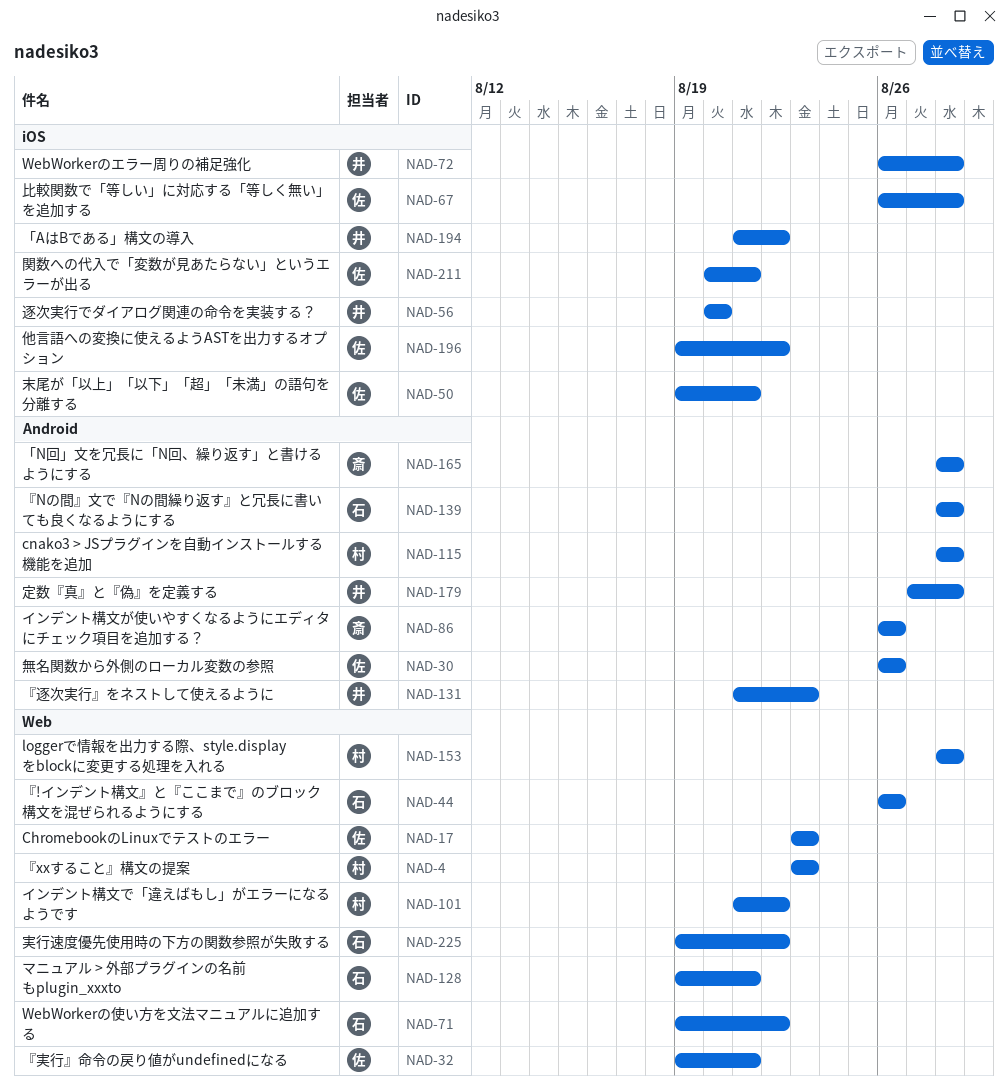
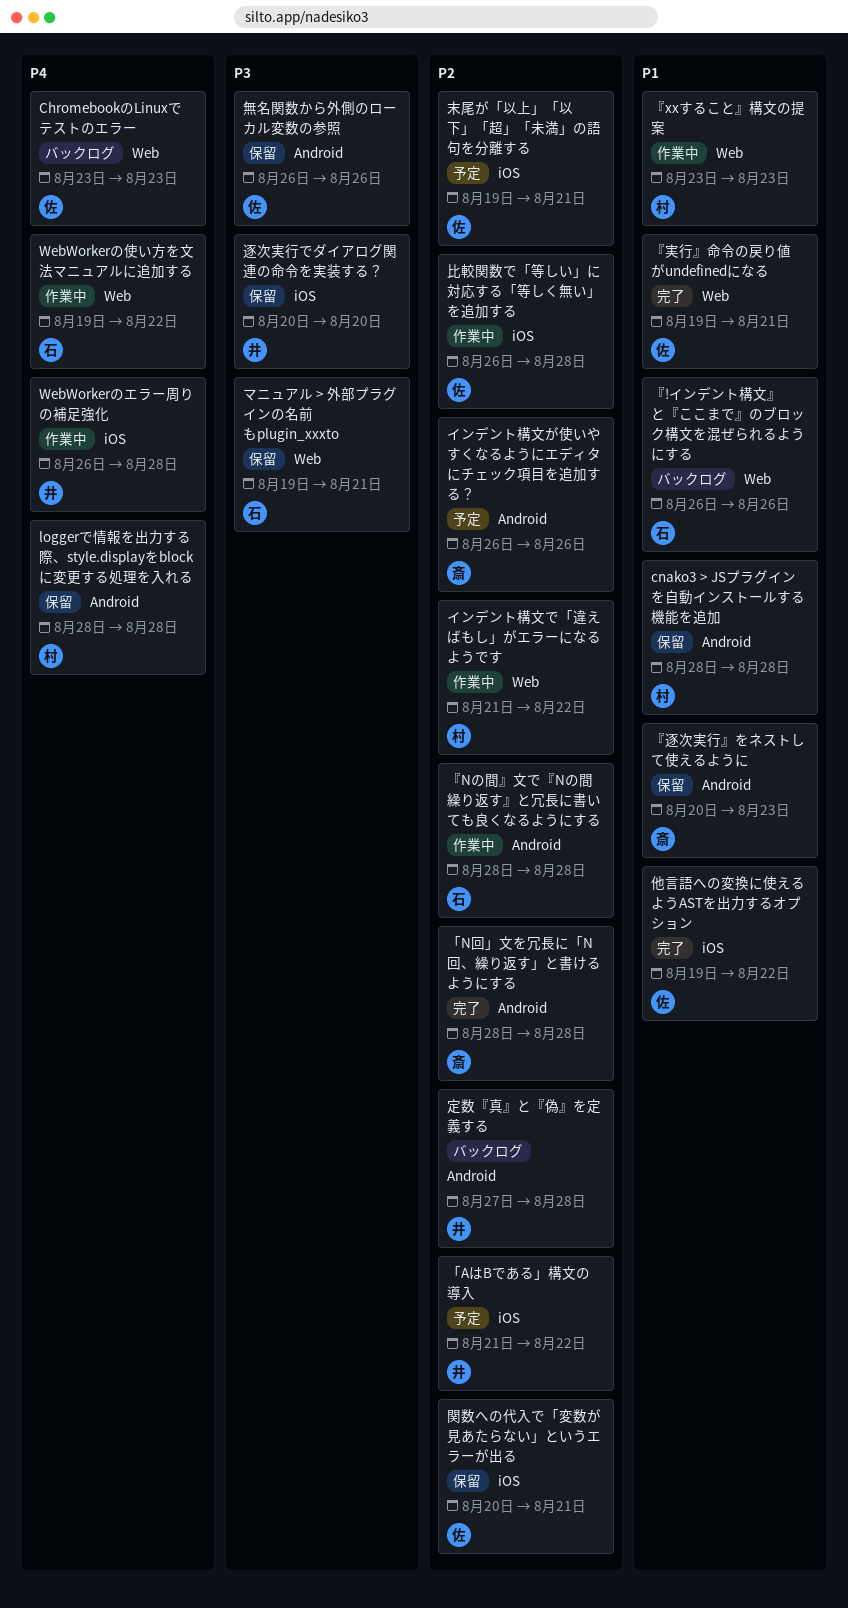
loggerで情報を出力する際、style.displayをblockに変更する処理を入れる, label: Web -> Android
『逐次実行』をネストして使えるように, owner: 井 -> 斎
『逐次実行』をネストして使えるように, start: Aug 21 -> Aug 20
実行速度優先使用時の下方の関数参照が失敗する: present -> none

